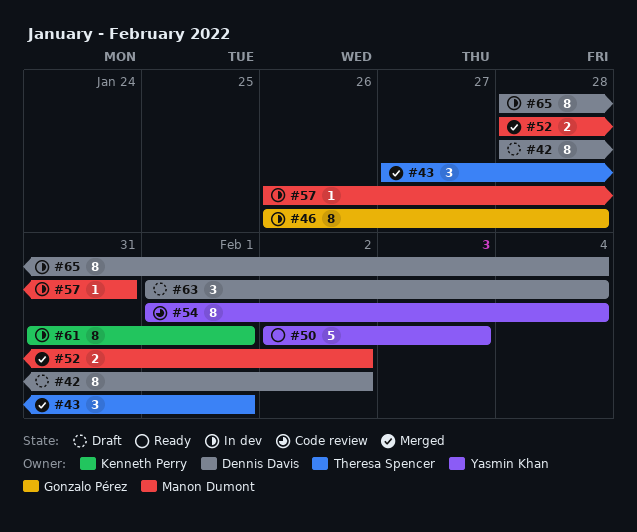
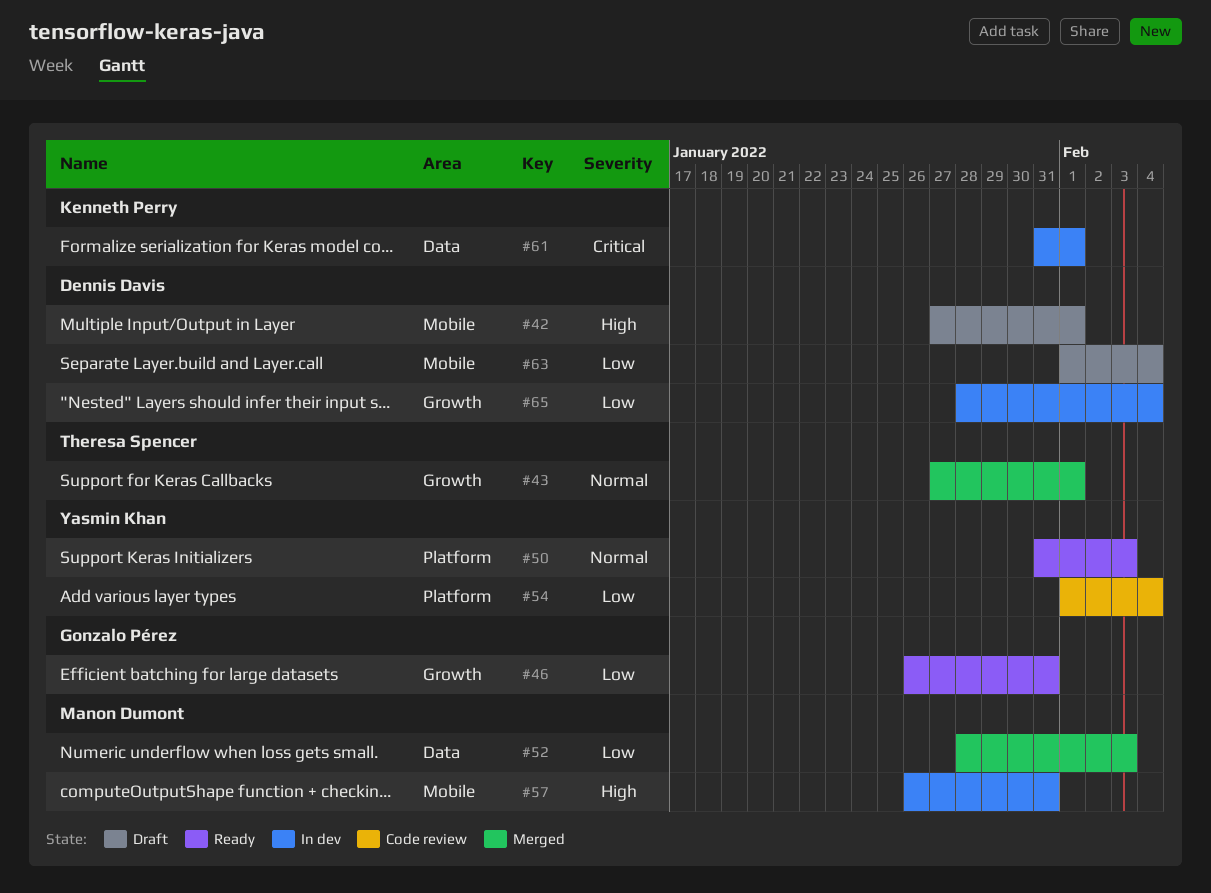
#42, start: Jan 28 -> Jan 27
#42, due: Feb 2 -> Feb 1
#46, status: In dev -> Ready
#46, due: Jan 28 -> Jan 31
#50, start: Feb 2 -> Jan 31
#52, due: Feb 2 -> Feb 3

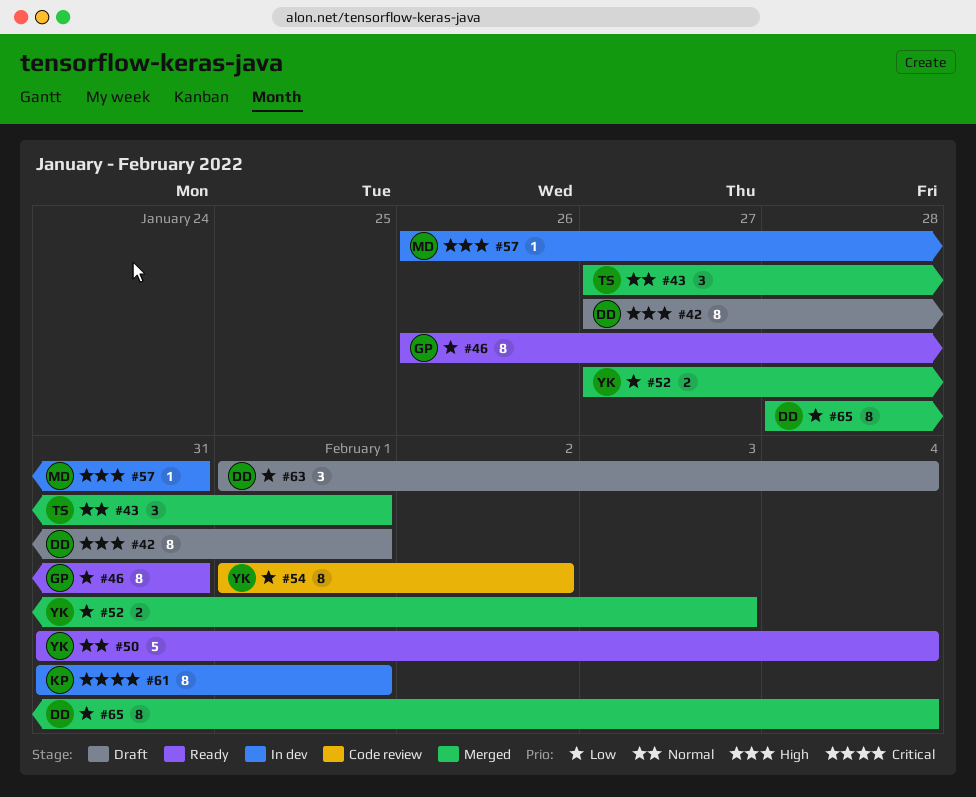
#50, due: Feb 3 -> Feb 4
#52, owner: Manon Dumont -> Yasmin Khan
#52, start: Jan 28 -> Jan 27
#54, due: Feb 4 -> Feb 2
#65, status: In dev -> Merged

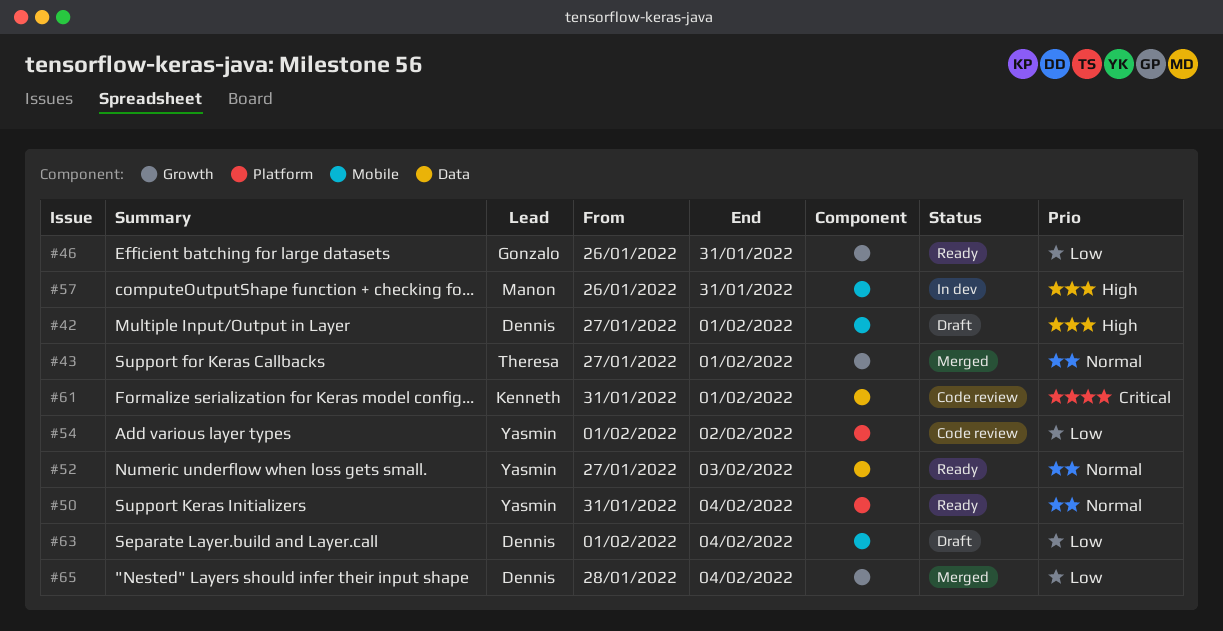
#52, status: Merged -> Ready
#52, priority: Low -> Normal
#61, status: In dev -> Code review

